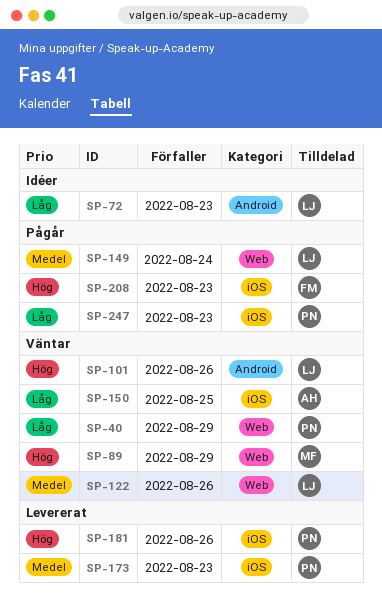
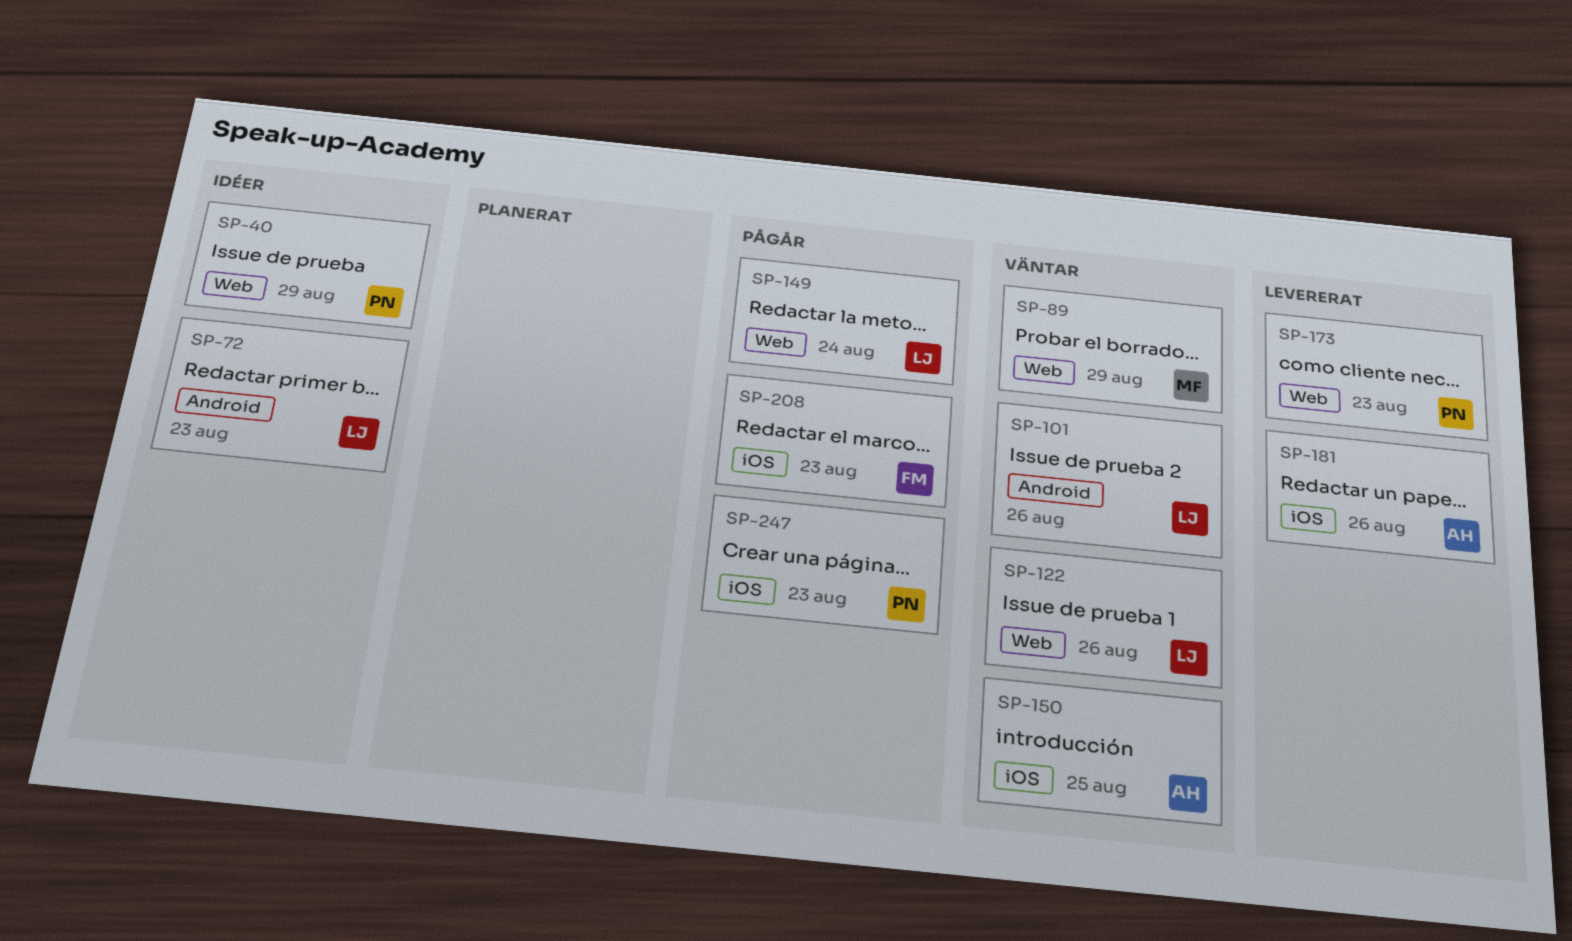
SP-40, status: Väntar -> Idéer
SP-173, label: iOS -> Web
SP-181, owner: PN -> AH

